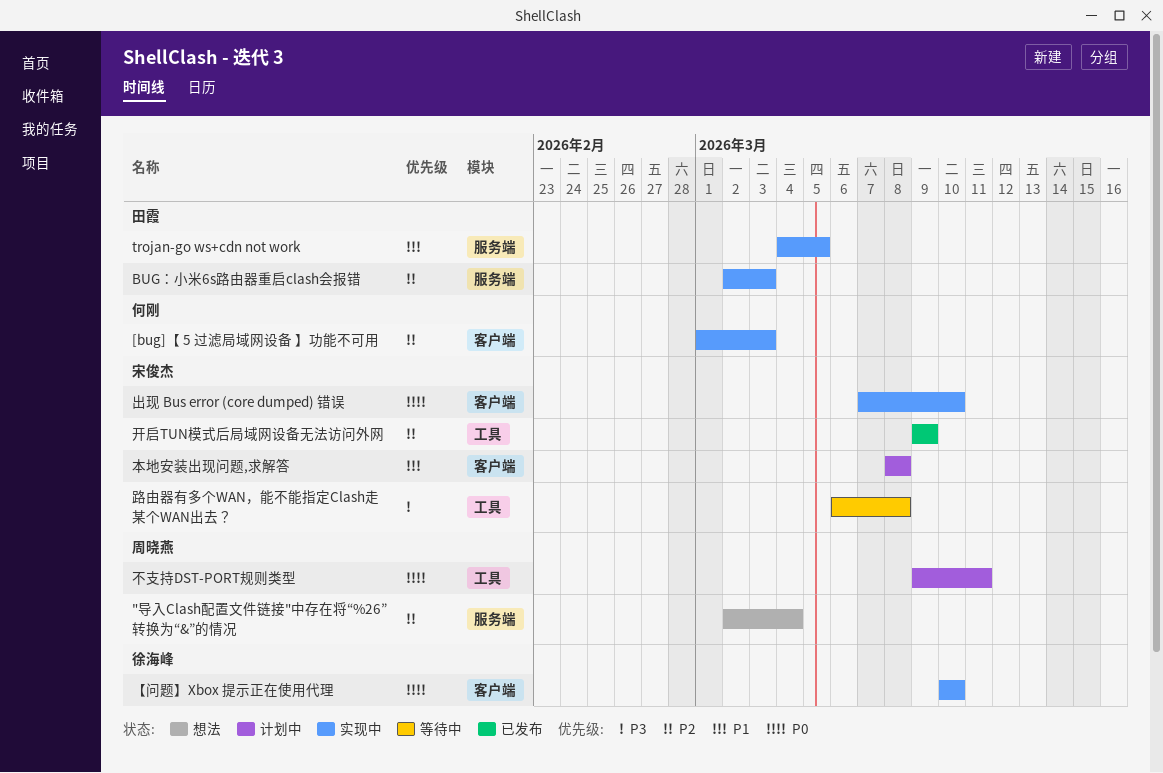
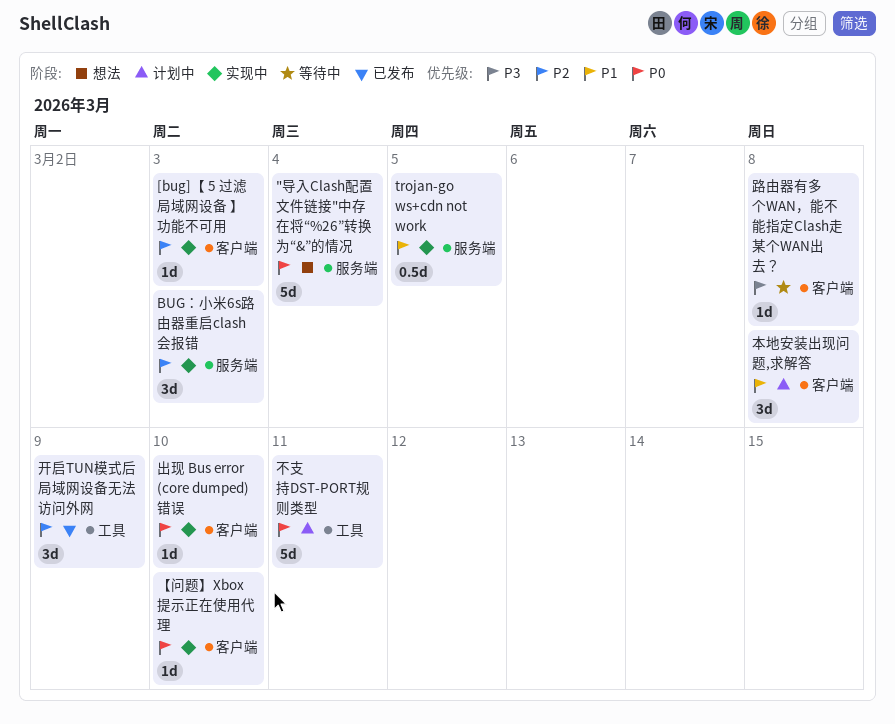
"导入Clash配置文件链接"中存在将“%26”转换为“&”的情况, priority: P2 -> P0
路由器有多个WAN，能不能指定Clash走某个WAN出去？, label: 工具 -> 客户端

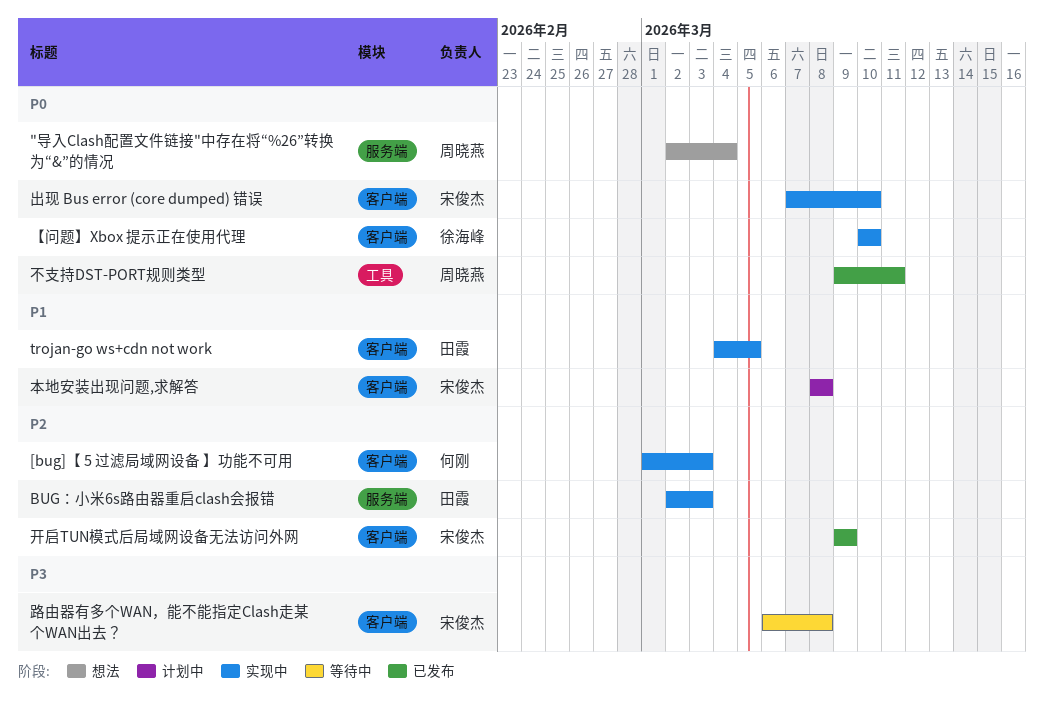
trojan-go ws+cdn not work, label: 服务端 -> 客户端
不支持DST-PORT规则类型, status: 计划中 -> 已发布
开启TUN模式后局域网设备无法访问外网, label: 工具 -> 客户端

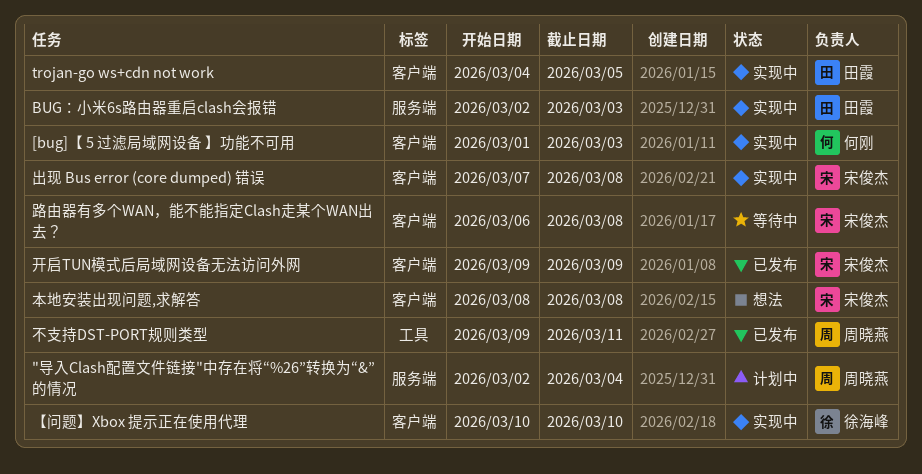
"导入Clash配置文件链接"中存在将“%26”转换为“&”的情况, status: 想法 -> 计划中
出现 Bus error (core dumped) 错误, due: Mar 10 -> Mar 8
本地安装出现问题,求解答, status: 计划中 -> 想法

